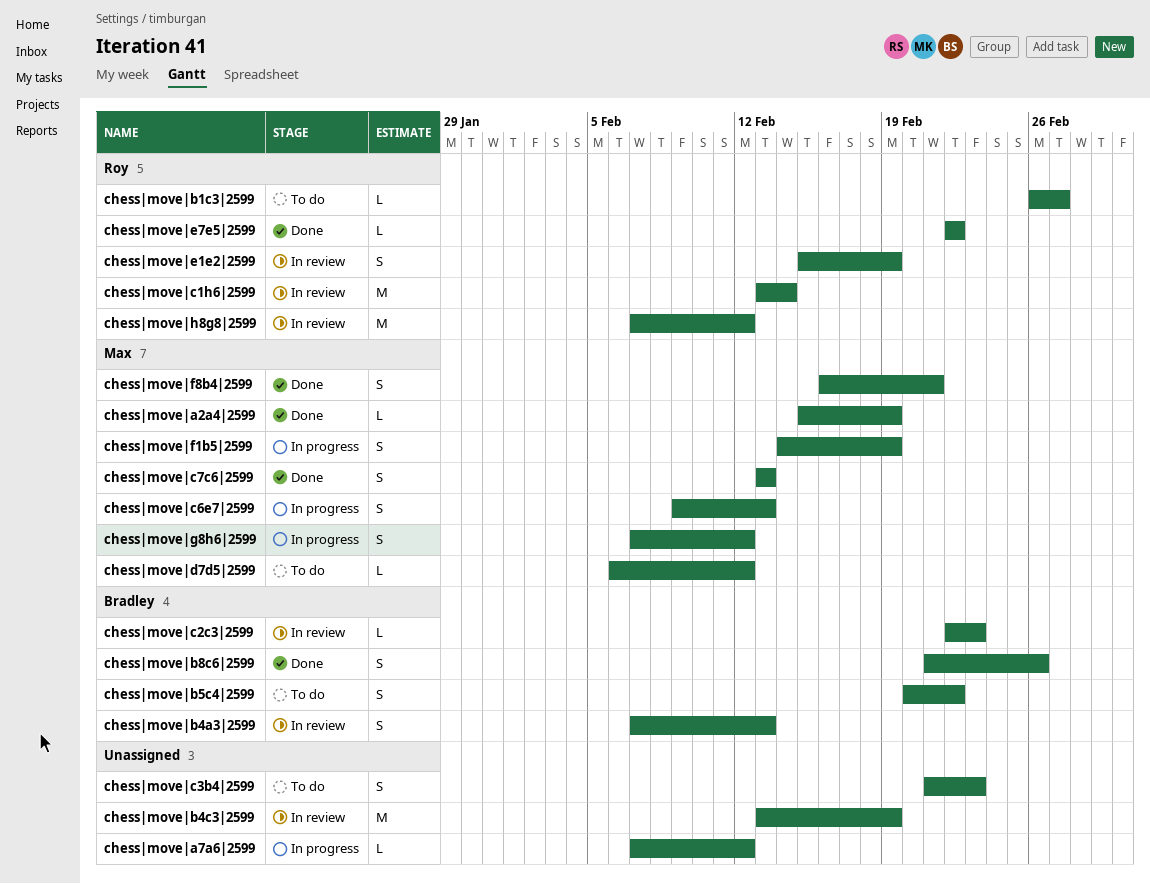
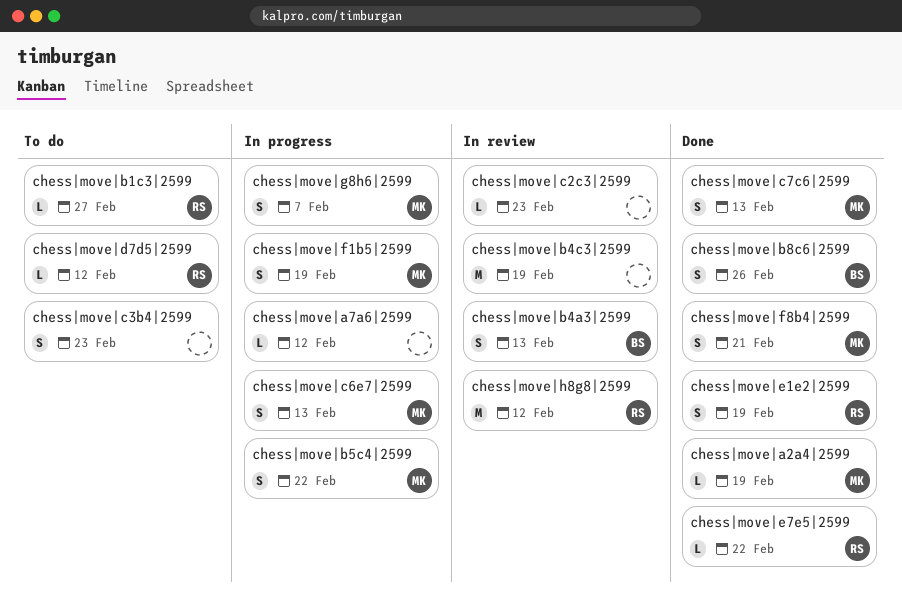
chess|move|b5c4|2599, status: To do -> In progress
chess|move|b5c4|2599, owner: Bradley -> Max
chess|move|c1h6|2599: present -> none
chess|move|c2c3|2599, owner: Bradley -> none
chess|move|d7d5|2599, owner: Max -> Roy
chess|move|e1e2|2599, status: In review -> Done
chess|move|g8h6|2599, due: Feb 12 -> Feb 7

